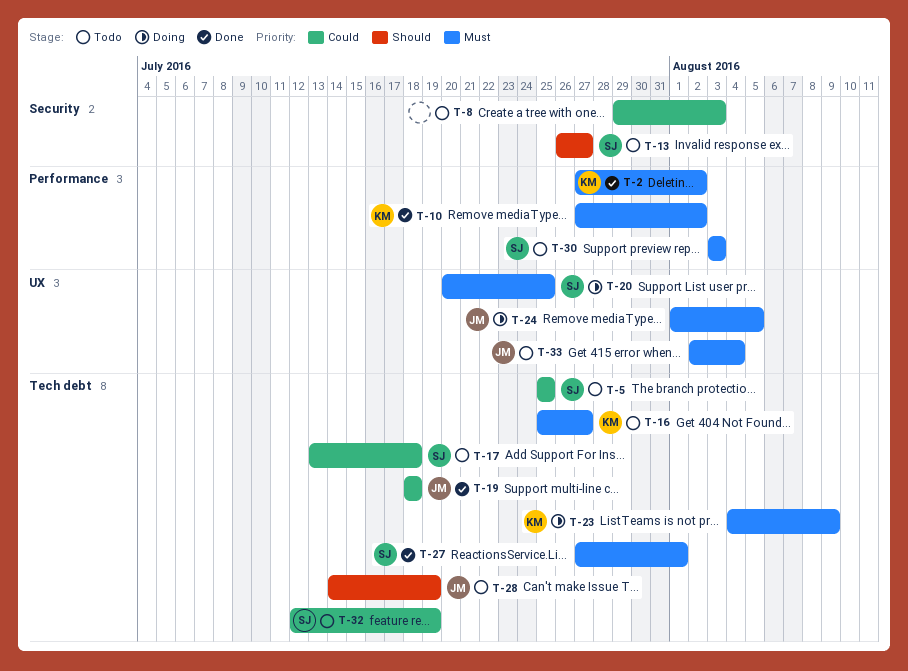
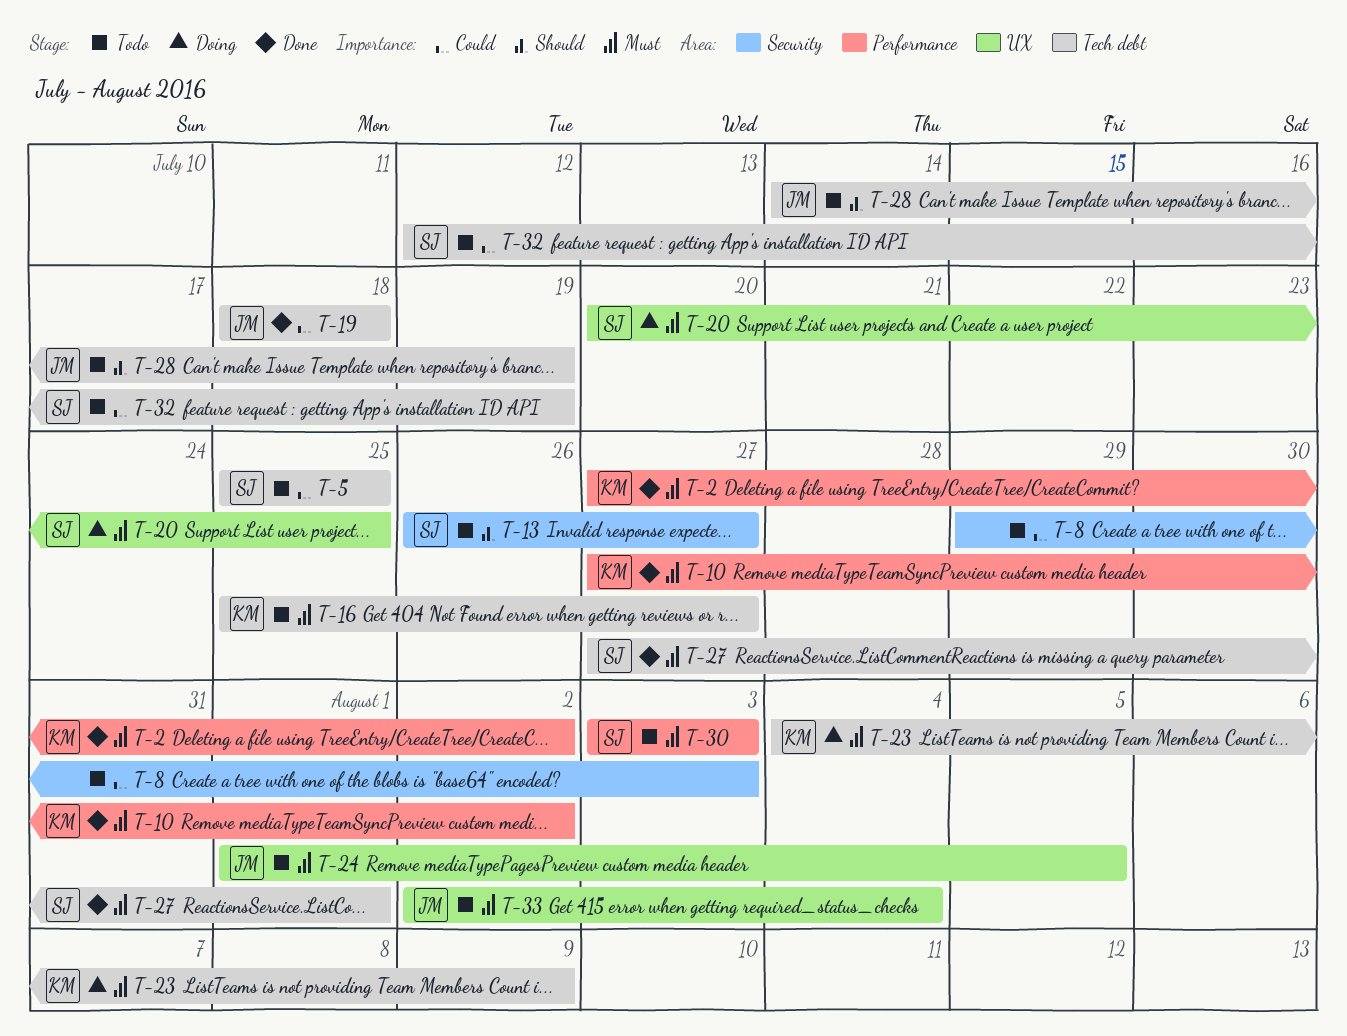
T-17: present -> none
T-24, status: Doing -> Todo

